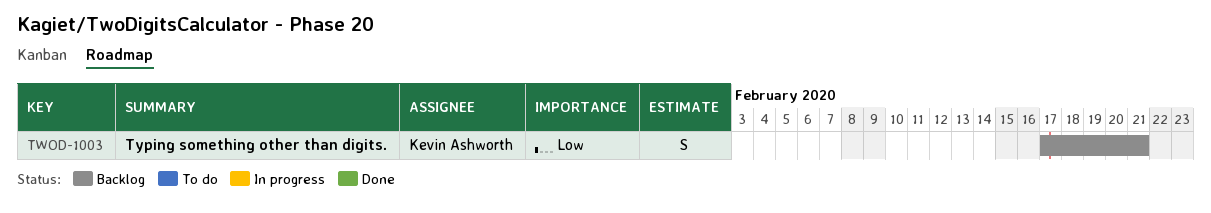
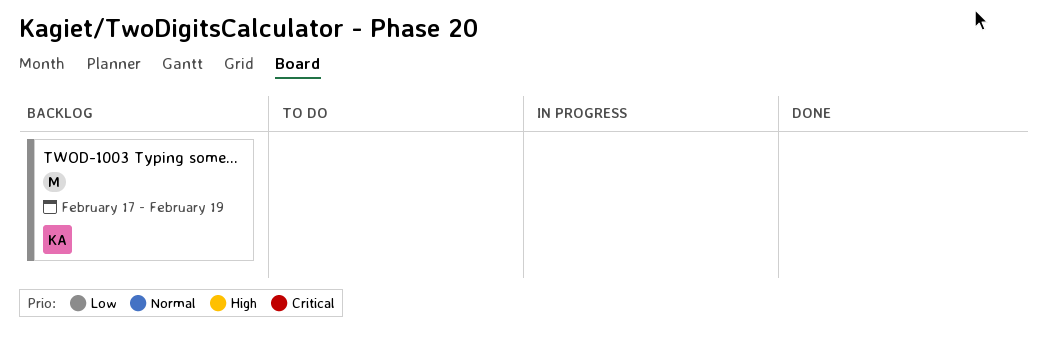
TWOD-1003, estimate: S -> M
TWOD-1003, due: Feb 21 -> Feb 19

